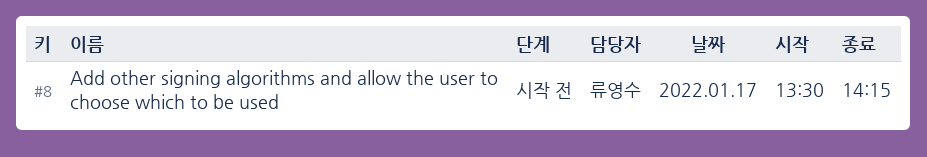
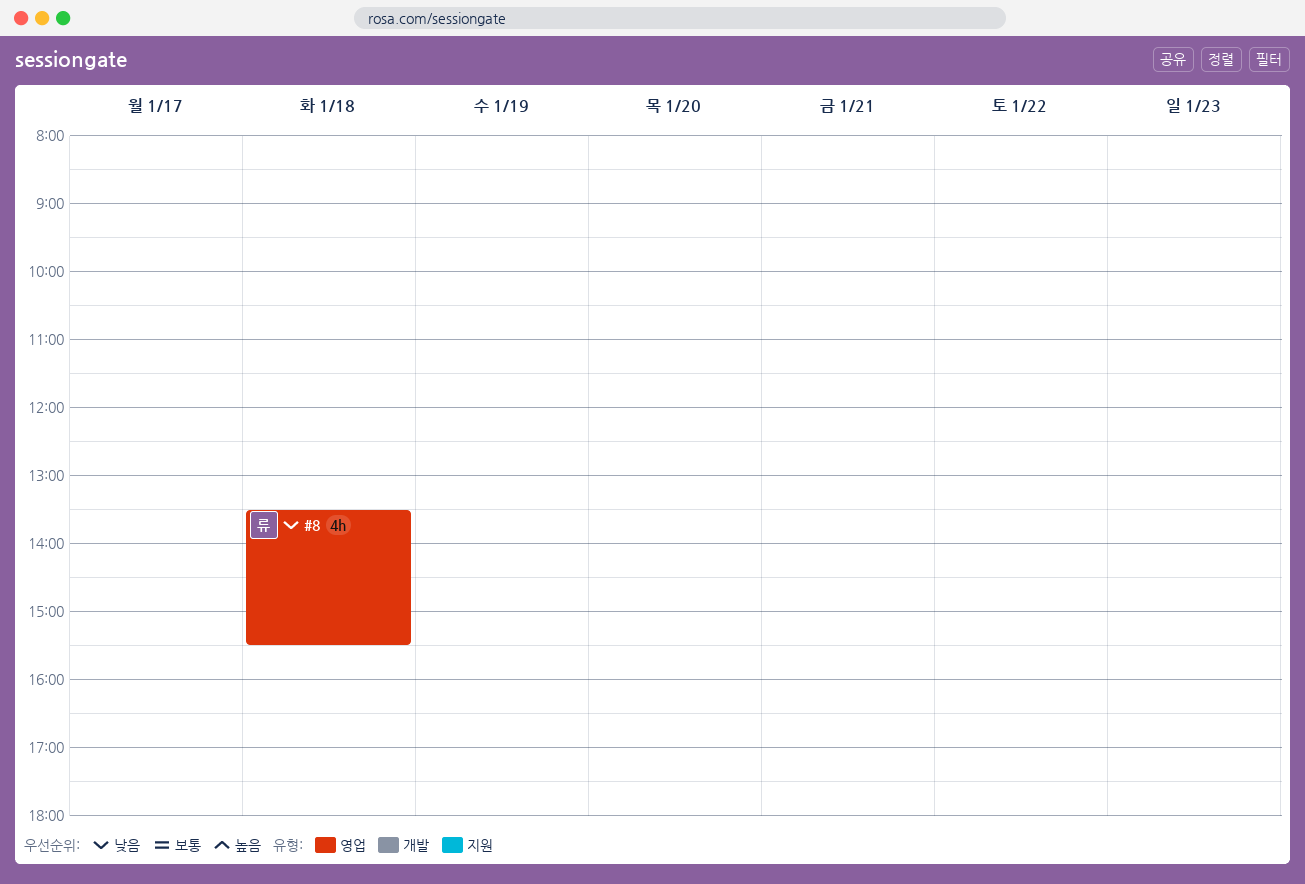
#8, day: Jan 17 -> Jan 18
#8, ends: 14:15 -> 15:30

